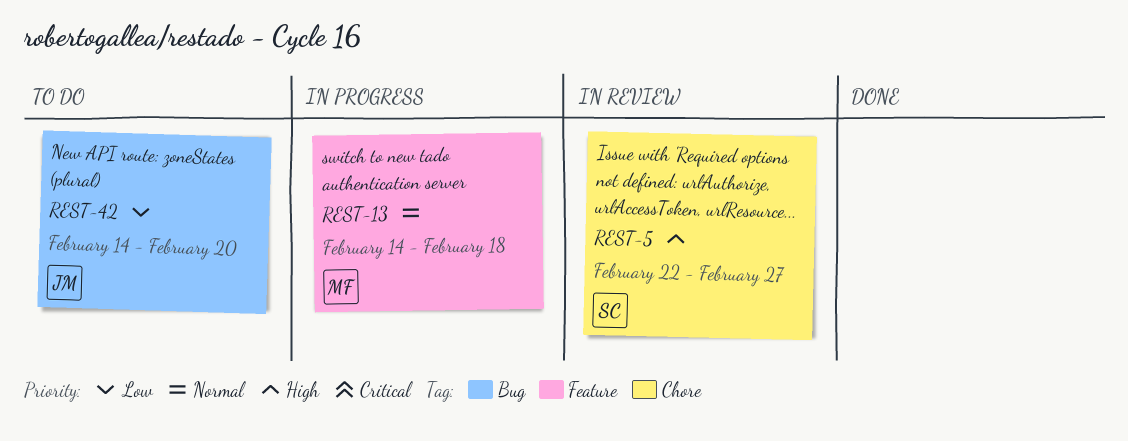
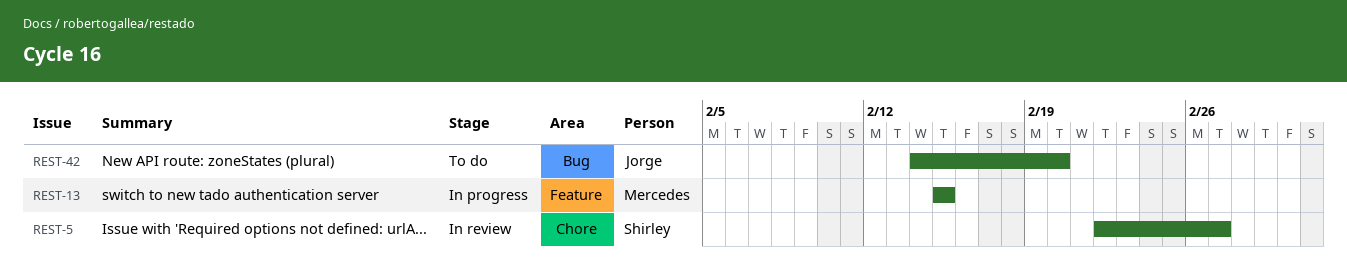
REST-13, start: Feb 14 -> Feb 15
REST-13, due: Feb 18 -> Feb 15

